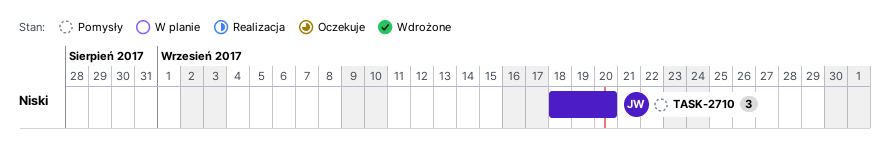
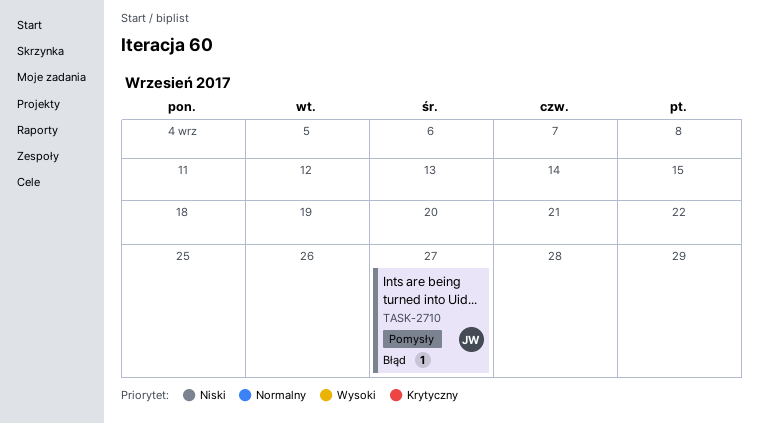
TASK-2710, estimate: 3 -> 1
TASK-2710, due: Sep 20 -> Sep 27

